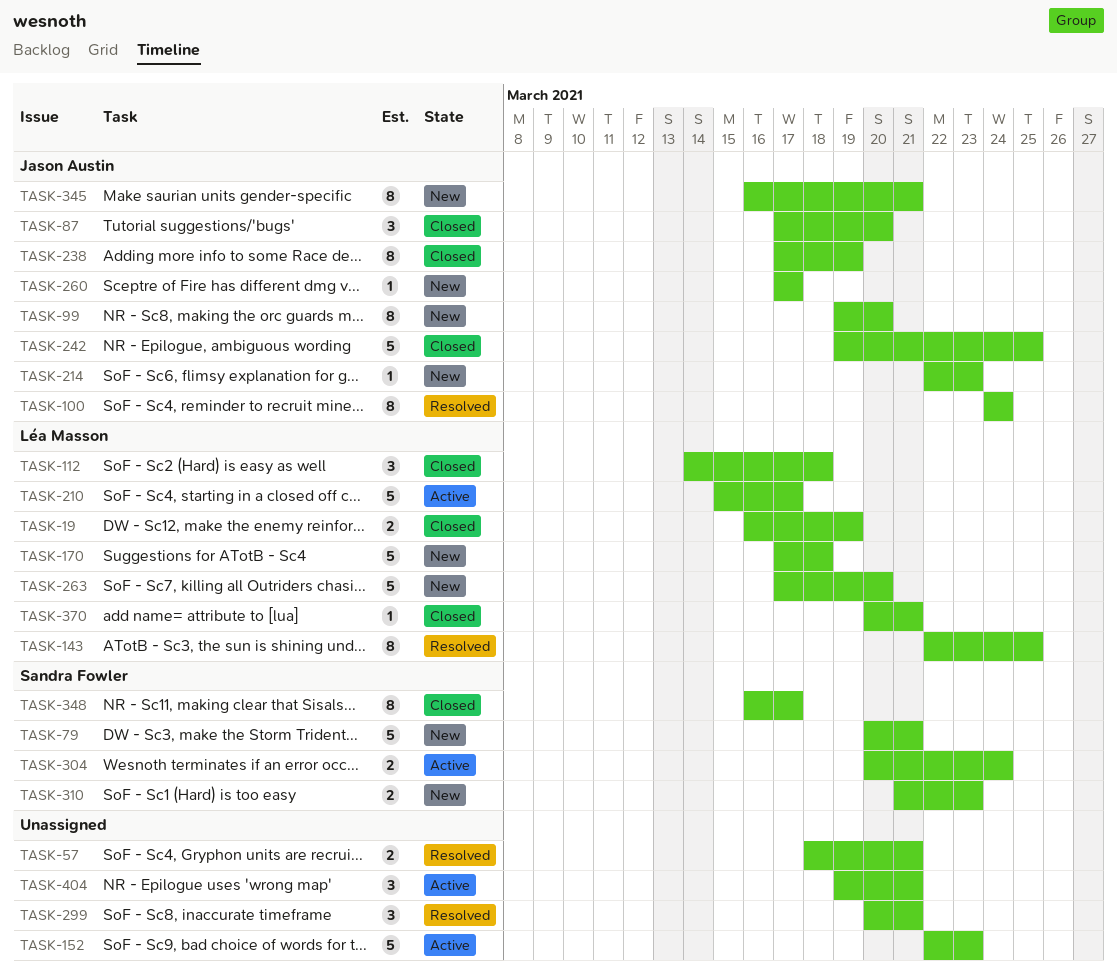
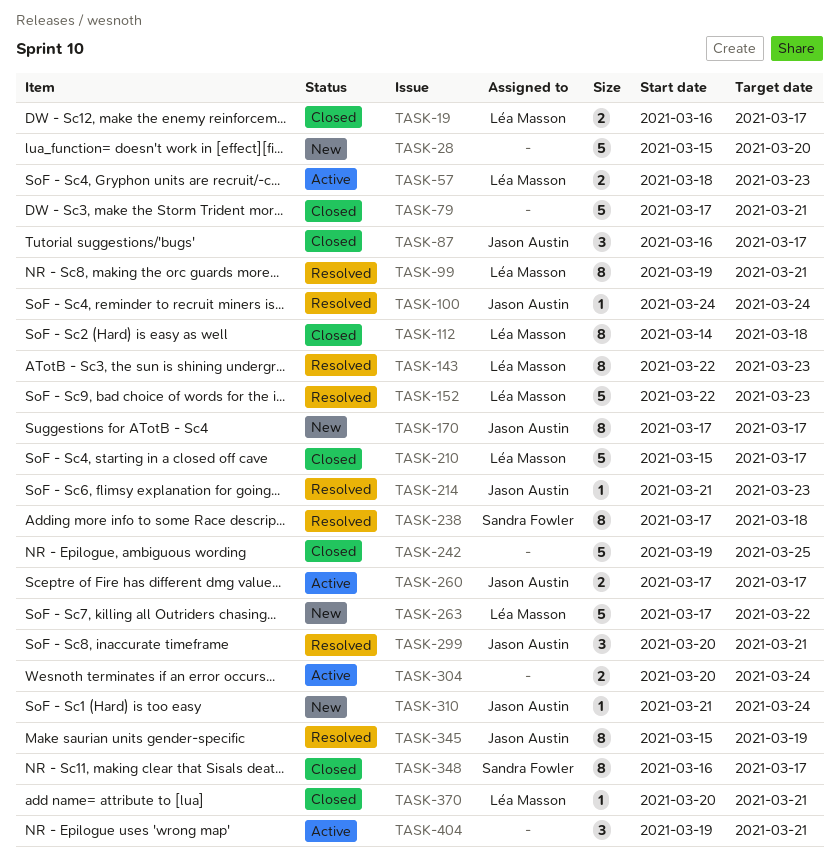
TASK-19, due: Mar 19 -> Mar 17
TASK-28: none -> present
TASK-57, status: Resolved -> Active
TASK-57, owner: none -> Léa Masson
TASK-57, due: Mar 21 -> Mar 23
TASK-79, status: New -> Closed
TASK-79, owner: Sandra Fowler -> none
TASK-79, start: Mar 20 -> Mar 17
TASK-87, start: Mar 17 -> Mar 16
TASK-87, due: Mar 20 -> Mar 17
TASK-99, status: New -> Resolved
TASK-99, owner: Jason Austin -> Léa Masson
TASK-99, due: Mar 20 -> Mar 21
TASK-100, estimate: 8 -> 1
TASK-112, estimate: 3 -> 8
TASK-143, due: Mar 25 -> Mar 23
TASK-152, status: Active -> Resolved
TASK-152, owner: none -> Léa Masson
TASK-170, owner: Léa Masson -> Jason Austin
TASK-170, estimate: 5 -> 8
TASK-170, due: Mar 18 -> Mar 17
TASK-210, status: Active -> Closed
TASK-214, status: New -> Resolved
TASK-214, start: Mar 22 -> Mar 21
TASK-238, status: Closed -> Resolved
TASK-238, owner: Jason Austin -> Sandra Fowler
TASK-238, due: Mar 19 -> Mar 18
TASK-242, owner: Jason Austin -> none
TASK-260, status: New -> Active
TASK-260, estimate: 1 -> 2
TASK-263, due: Mar 20 -> Mar 22
TASK-299, owner: none -> Jason Austin
TASK-304, owner: Sandra Fowler -> none
TASK-310, owner: Sandra Fowler -> Jason Austin
TASK-310, estimate: 2 -> 1
TASK-310, due: Mar 23 -> Mar 24
TASK-345, status: New -> Resolved
TASK-345, start: Mar 16 -> Mar 15
TASK-345, due: Mar 21 -> Mar 19

